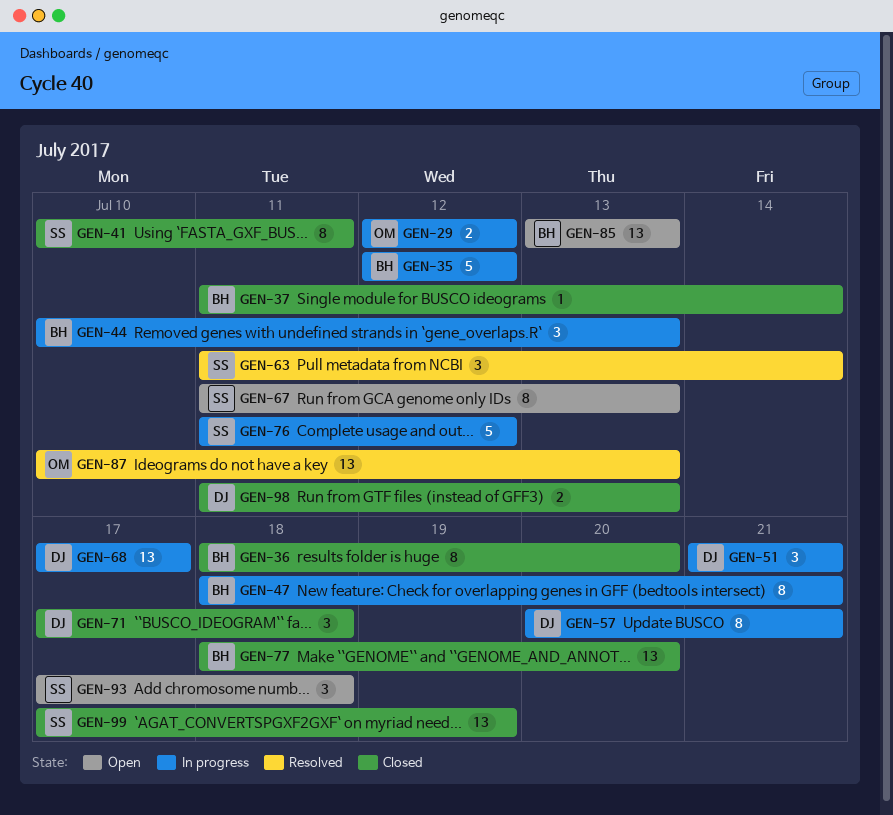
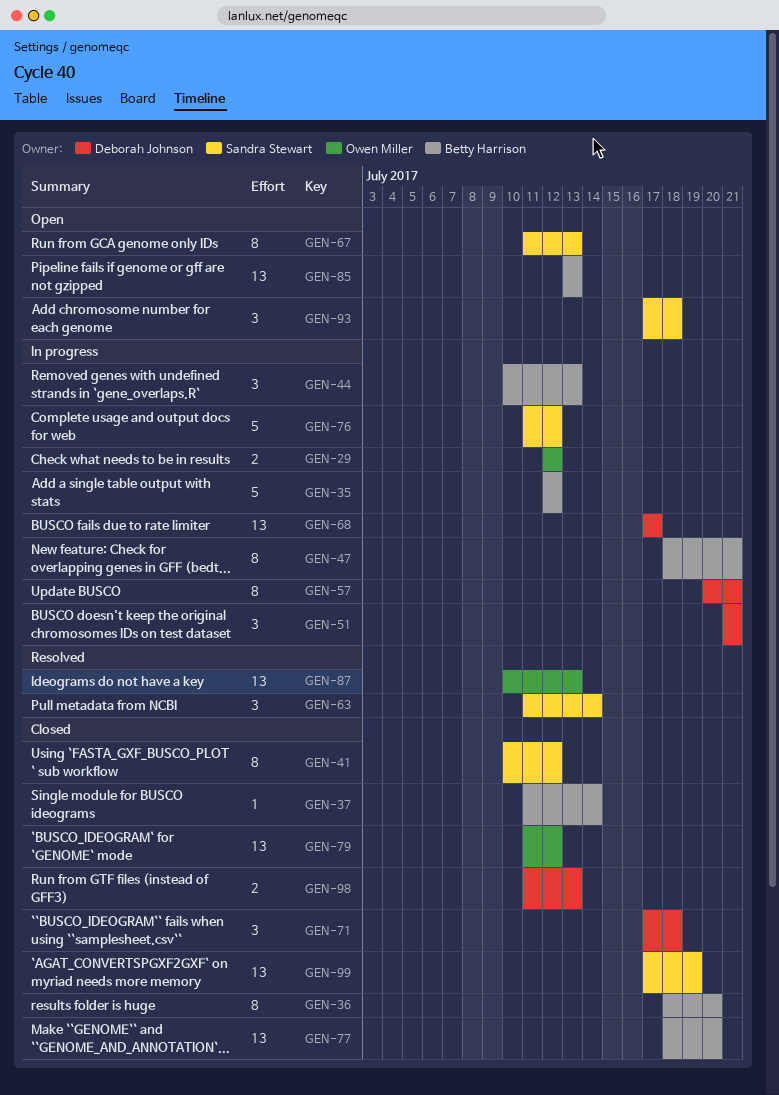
GEN-41, due: Jul 11 -> Jul 12
GEN-79: none -> present

